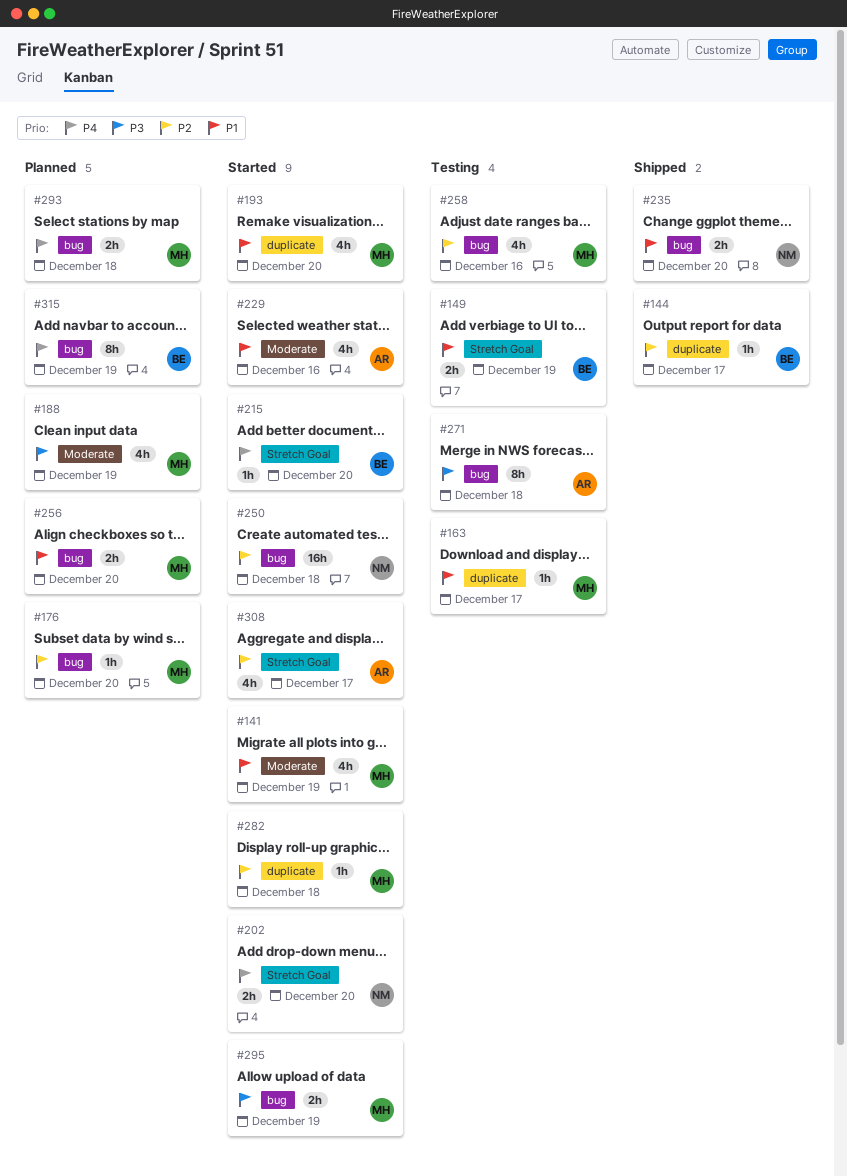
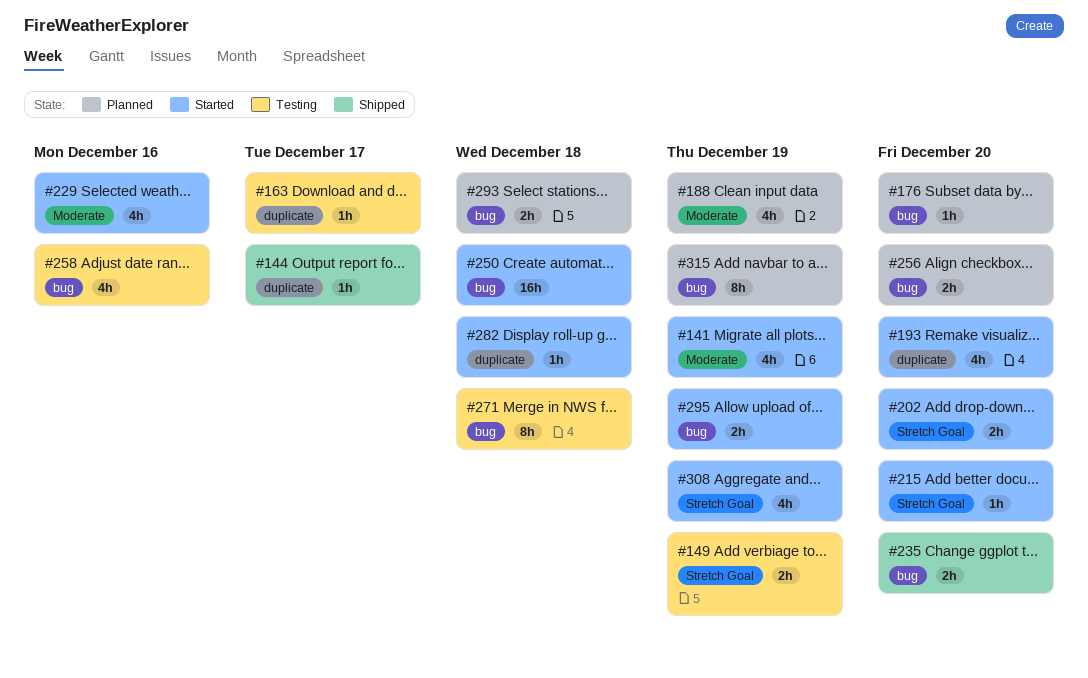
#308, due: Dec 17 -> Dec 19

